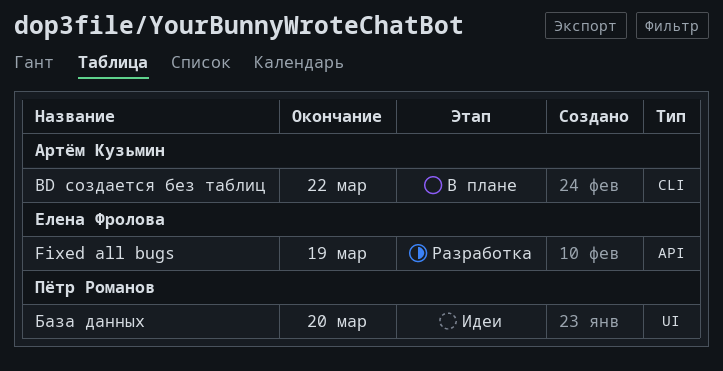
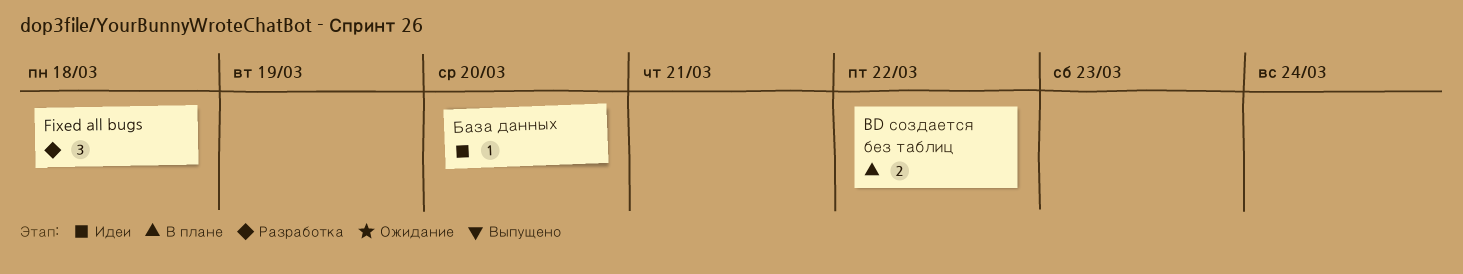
Fixed all bugs, due: Mar 19 -> Mar 18

